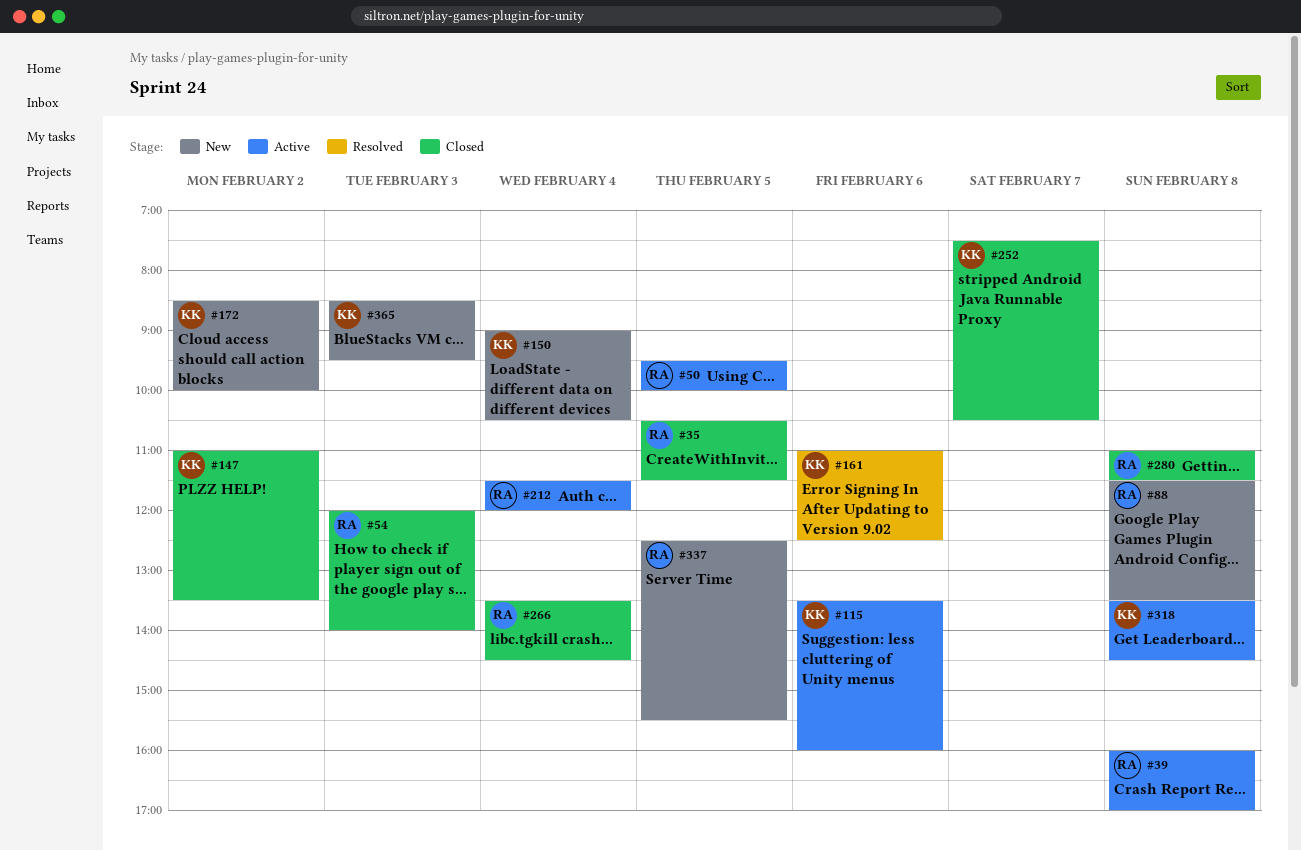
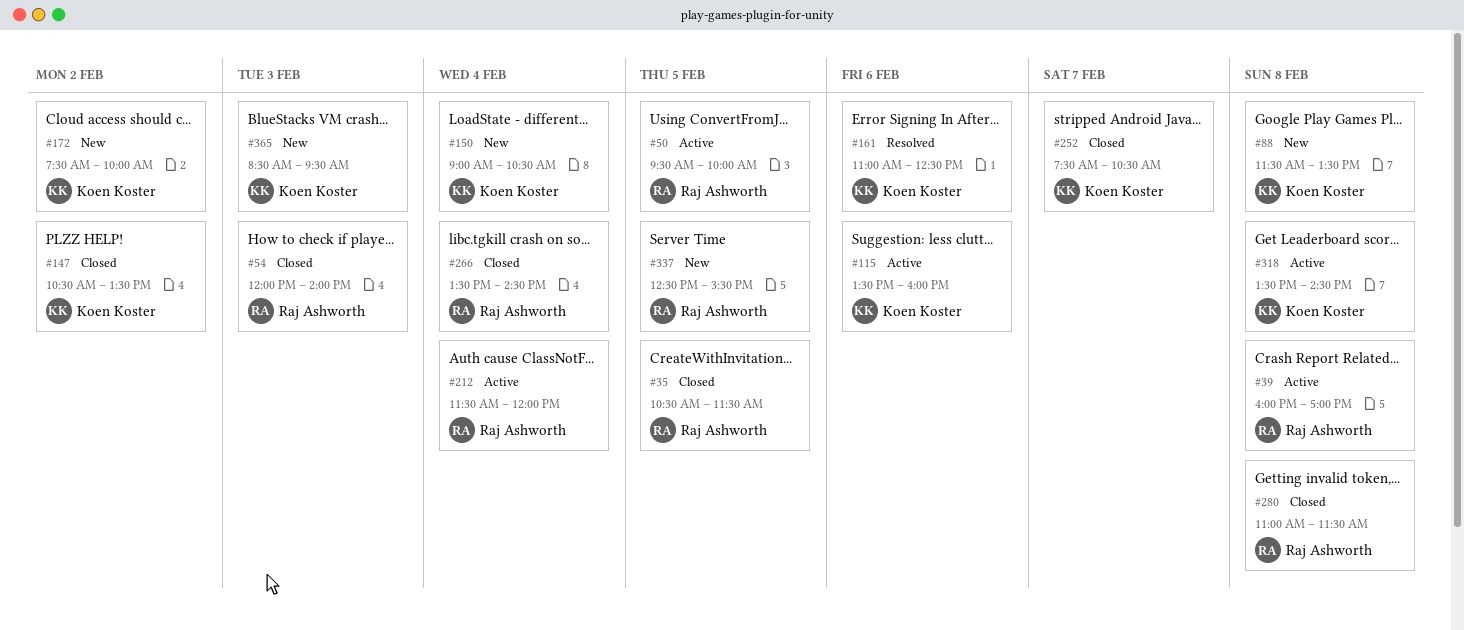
#88, owner: Raj Ashworth -> Koen Koster
#147, begins: 11:00 -> 10:30
#172, begins: 08:30 -> 07:30

